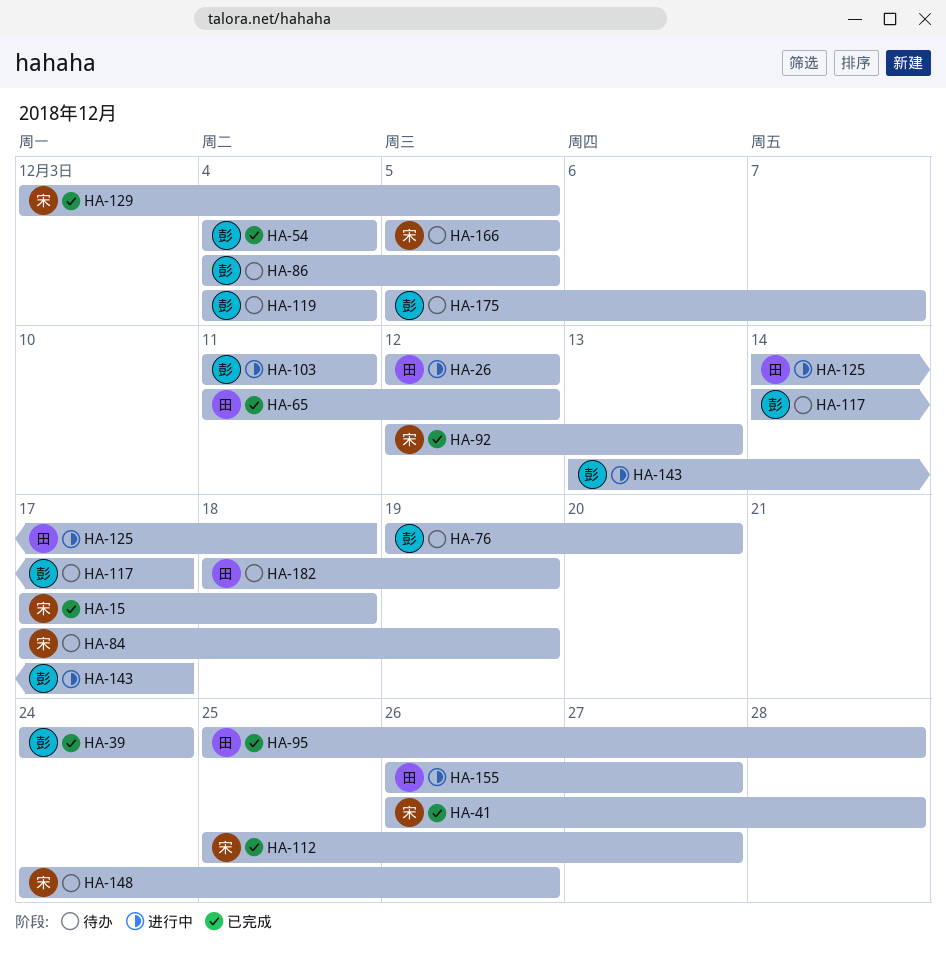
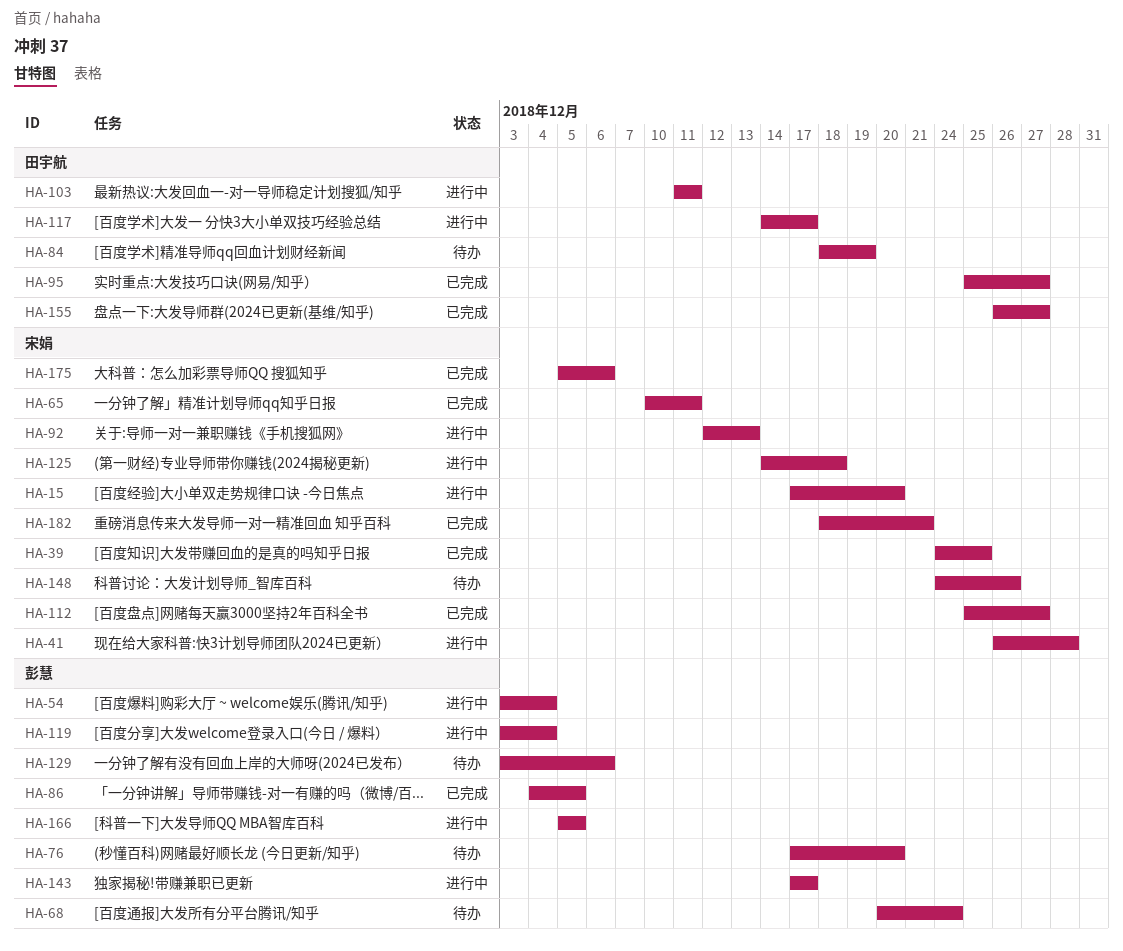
HA-15, status: 已完成 -> 进行中
HA-15, due: Dec 18 -> Dec 20
HA-26: present -> none
HA-39, owner: 彭慧 -> 宋娟
HA-39, due: Dec 24 -> Dec 25
HA-41, status: 已完成 -> 进行中
HA-54, status: 已完成 -> 进行中
HA-54, start: Dec 4 -> Dec 3
HA-65, owner: 田宇航 -> 宋娟
HA-65, start: Dec 11 -> Dec 10
HA-65, due: Dec 12 -> Dec 11
HA-68: none -> present
HA-76, start: Dec 19 -> Dec 17
HA-84, owner: 宋娟 -> 田宇航
HA-84, start: Dec 17 -> Dec 18
HA-86, status: 待办 -> 已完成
HA-92, status: 已完成 -> 进行中
HA-95, due: Dec 28 -> Dec 27
HA-103, owner: 彭慧 -> 田宇航
HA-117, status: 待办 -> 进行中
HA-117, owner: 彭慧 -> 田宇航
HA-119, status: 待办 -> 进行中
HA-119, start: Dec 4 -> Dec 3
HA-125, owner: 田宇航 -> 宋娟
HA-129, status: 已完成 -> 待办
HA-129, owner: 宋娟 -> 彭慧
HA-129, due: Dec 5 -> Dec 6
HA-143, start: Dec 13 -> Dec 17
HA-155, status: 进行中 -> 已完成
HA-166, status: 待办 -> 进行中
HA-166, owner: 宋娟 -> 彭慧
HA-175, status: 待办 -> 已完成
HA-175, owner: 彭慧 -> 宋娟
HA-175, due: Dec 7 -> Dec 6
HA-182, status: 待办 -> 已完成
HA-182, owner: 田宇航 -> 宋娟
HA-182, due: Dec 19 -> Dec 21

